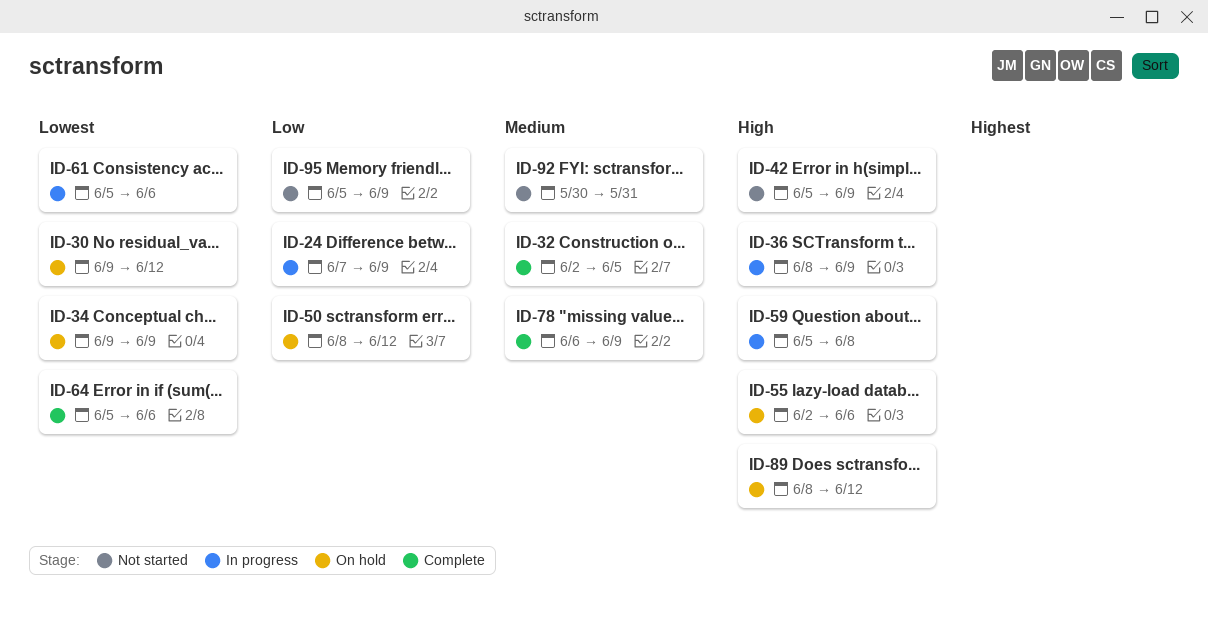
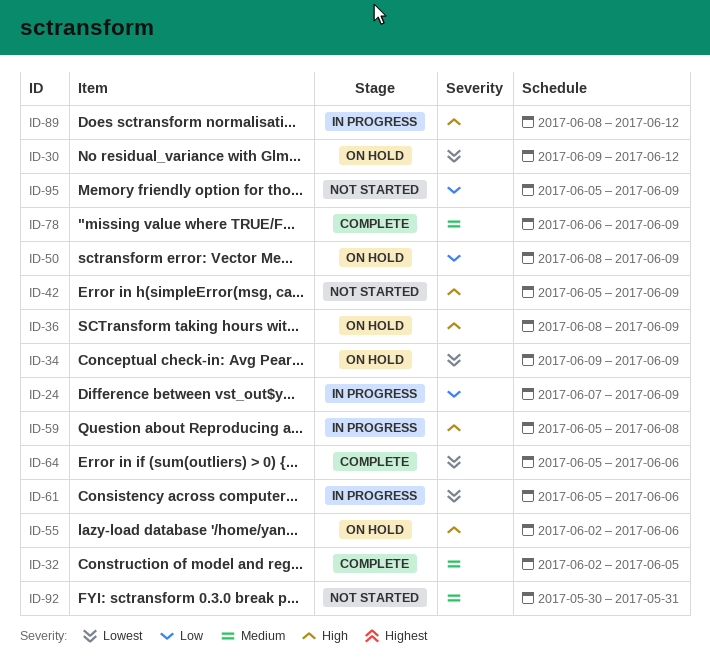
ID-36, status: In progress -> On hold
ID-50, due: Jun 12 -> Jun 9
ID-89, status: On hold -> In progress

